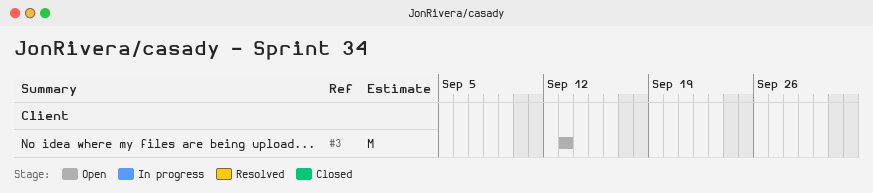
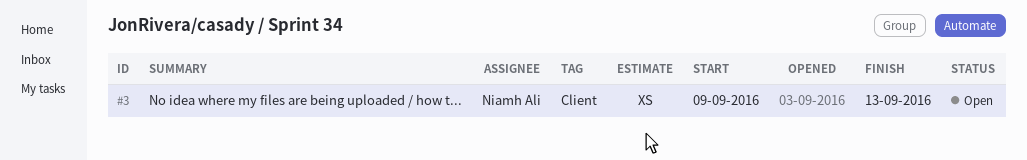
#3, estimate: M -> XS
#3, start: Sep 13 -> Sep 9

